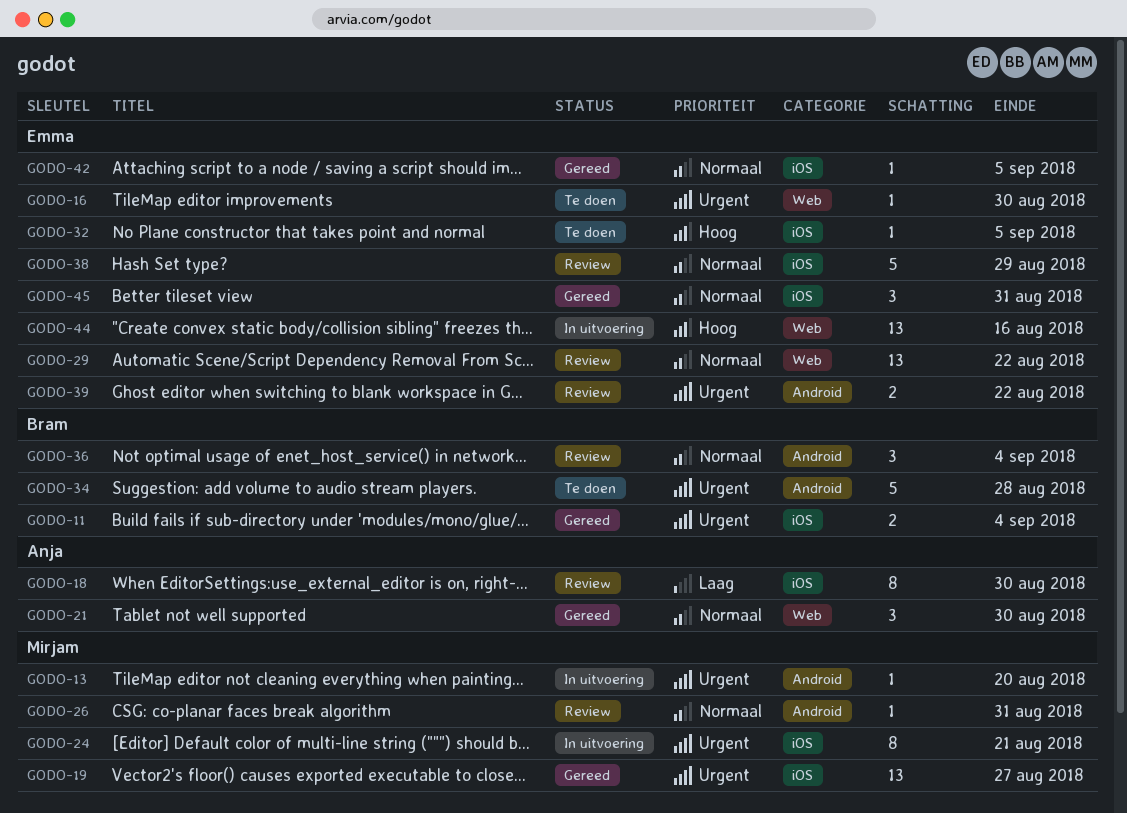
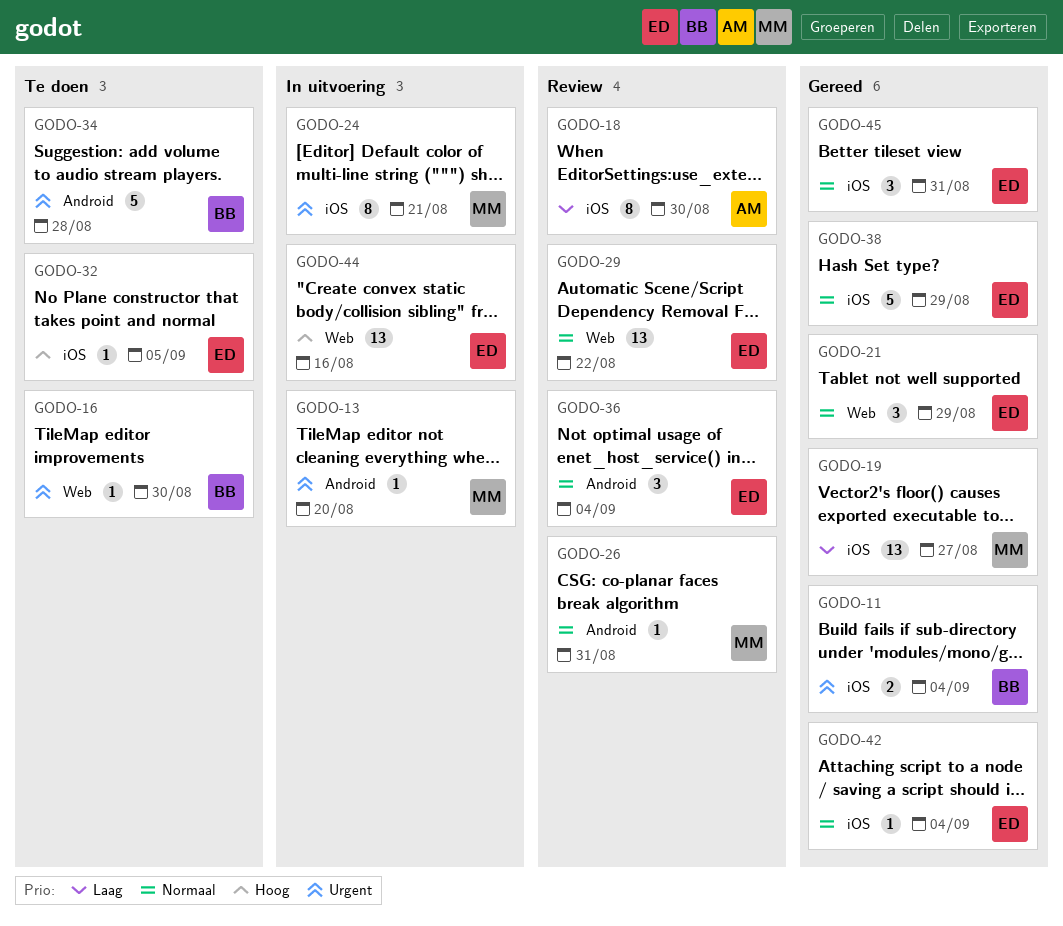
GODO-16, owner: Emma -> Bram
GODO-19, priority: Urgent -> Laag
GODO-21, owner: Anja -> Emma
GODO-21, due: Aug 30 -> Aug 29
GODO-36, owner: Bram -> Emma
GODO-38, status: Review -> Gereed
GODO-39: present -> none
GODO-42, due: Sep 5 -> Sep 4

